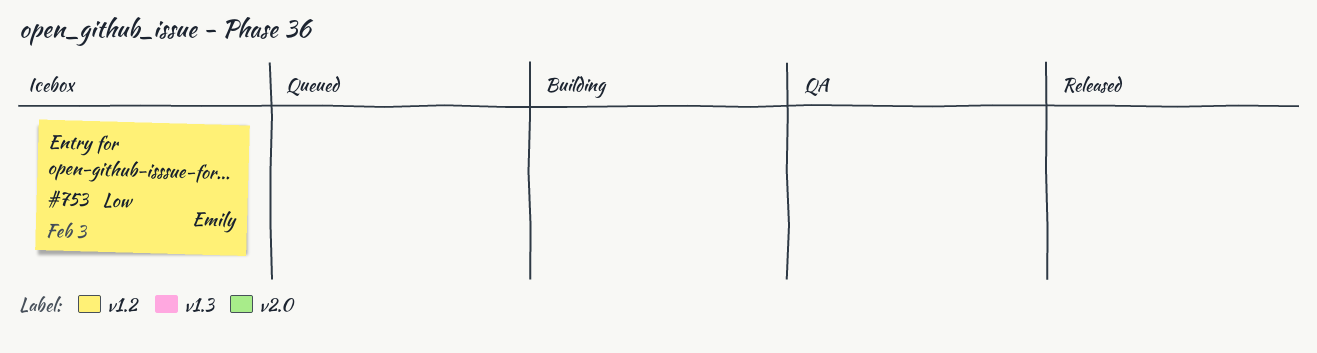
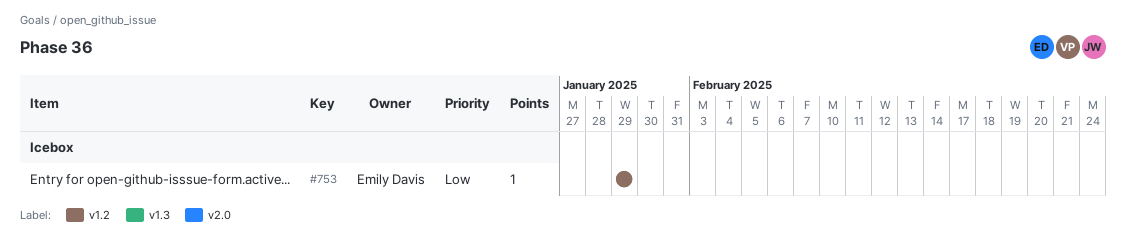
#753, due: Feb 3 -> Jan 29

